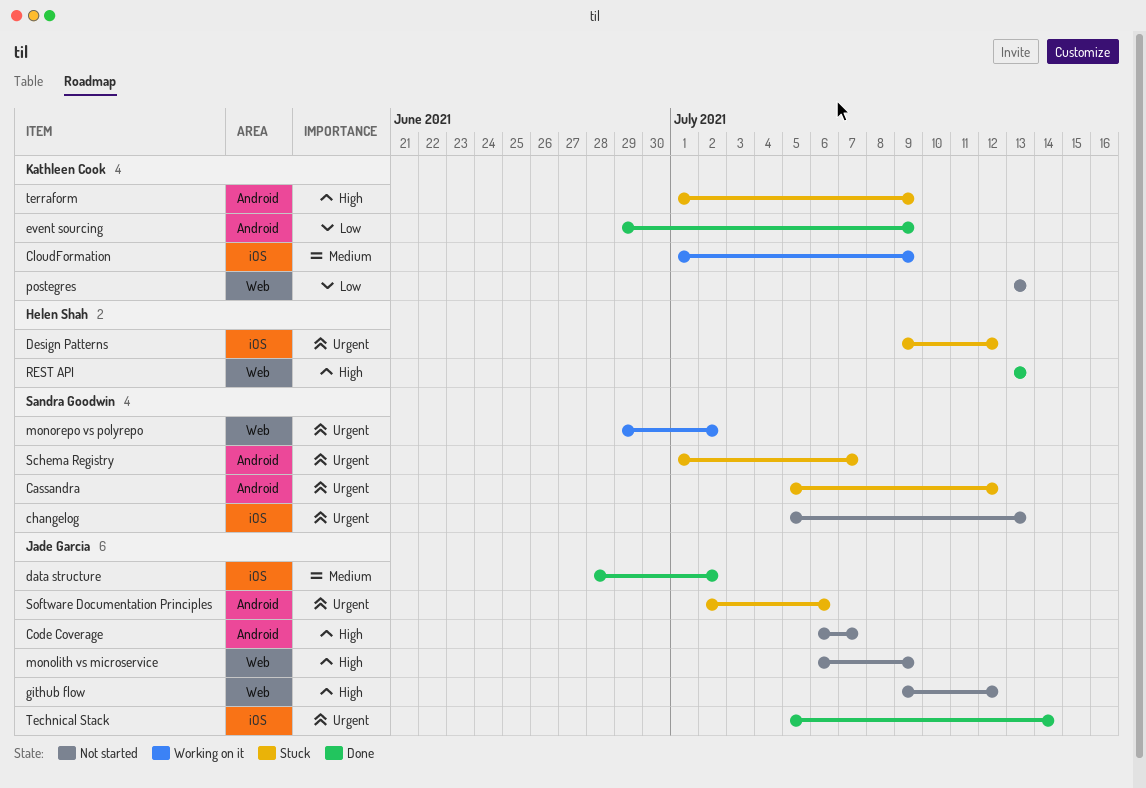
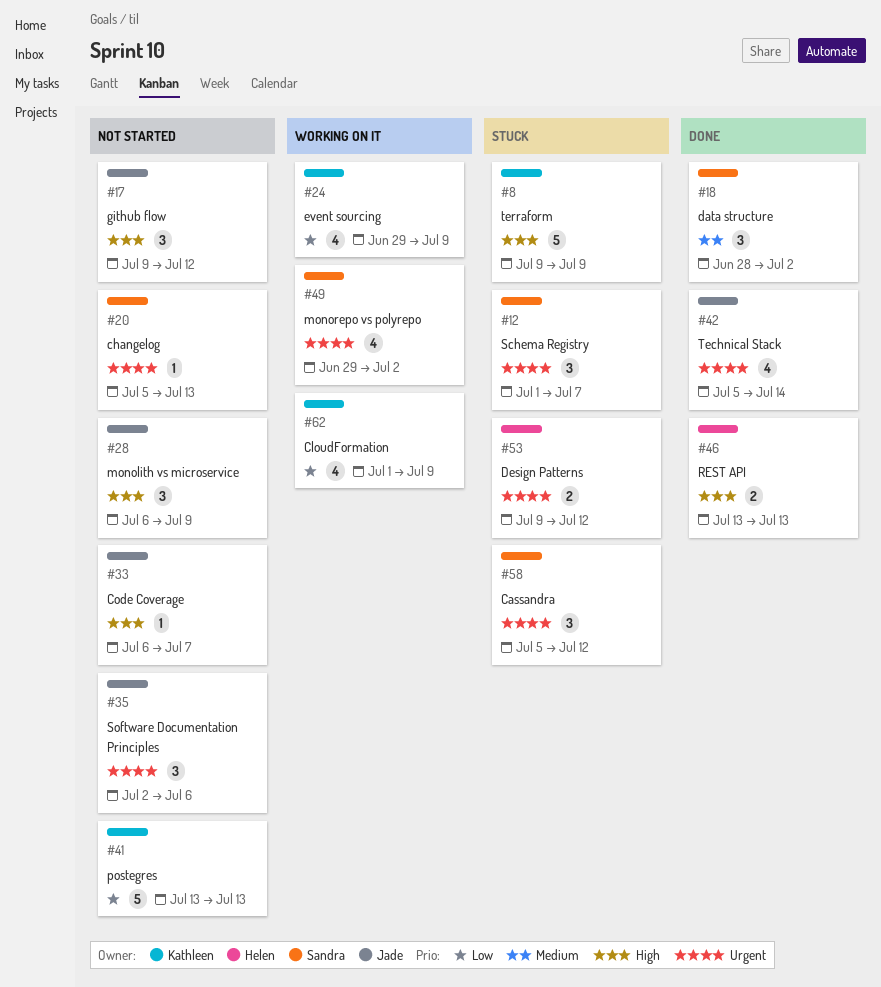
CloudFormation, priority: Medium -> Low
data structure, owner: Jade Garcia -> Sandra Goodwin
event sourcing, status: Done -> Working on it
Software Documentation Principles, status: Stuck -> Not started
terraform, start: Jul 1 -> Jul 9

